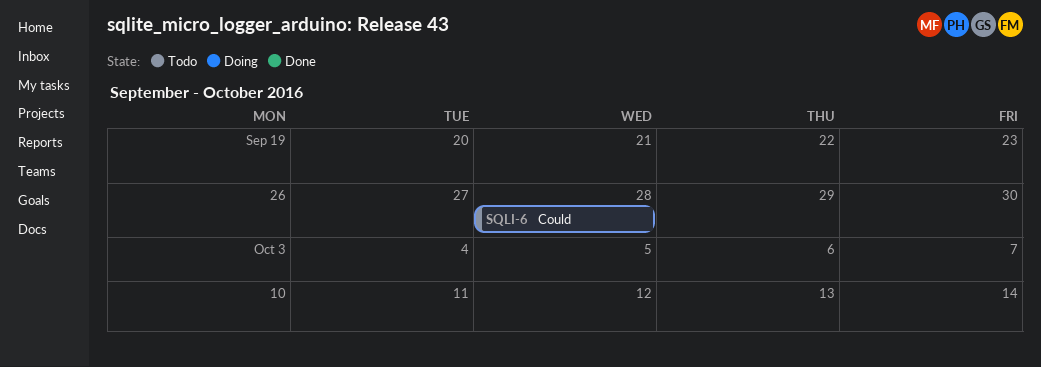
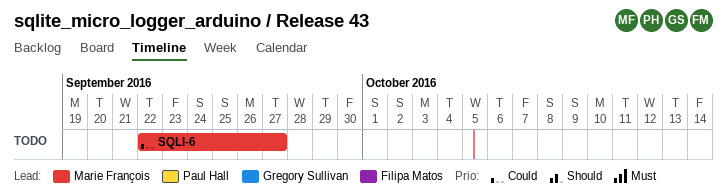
SQLI-6, due: Sep 28 -> Sep 27

